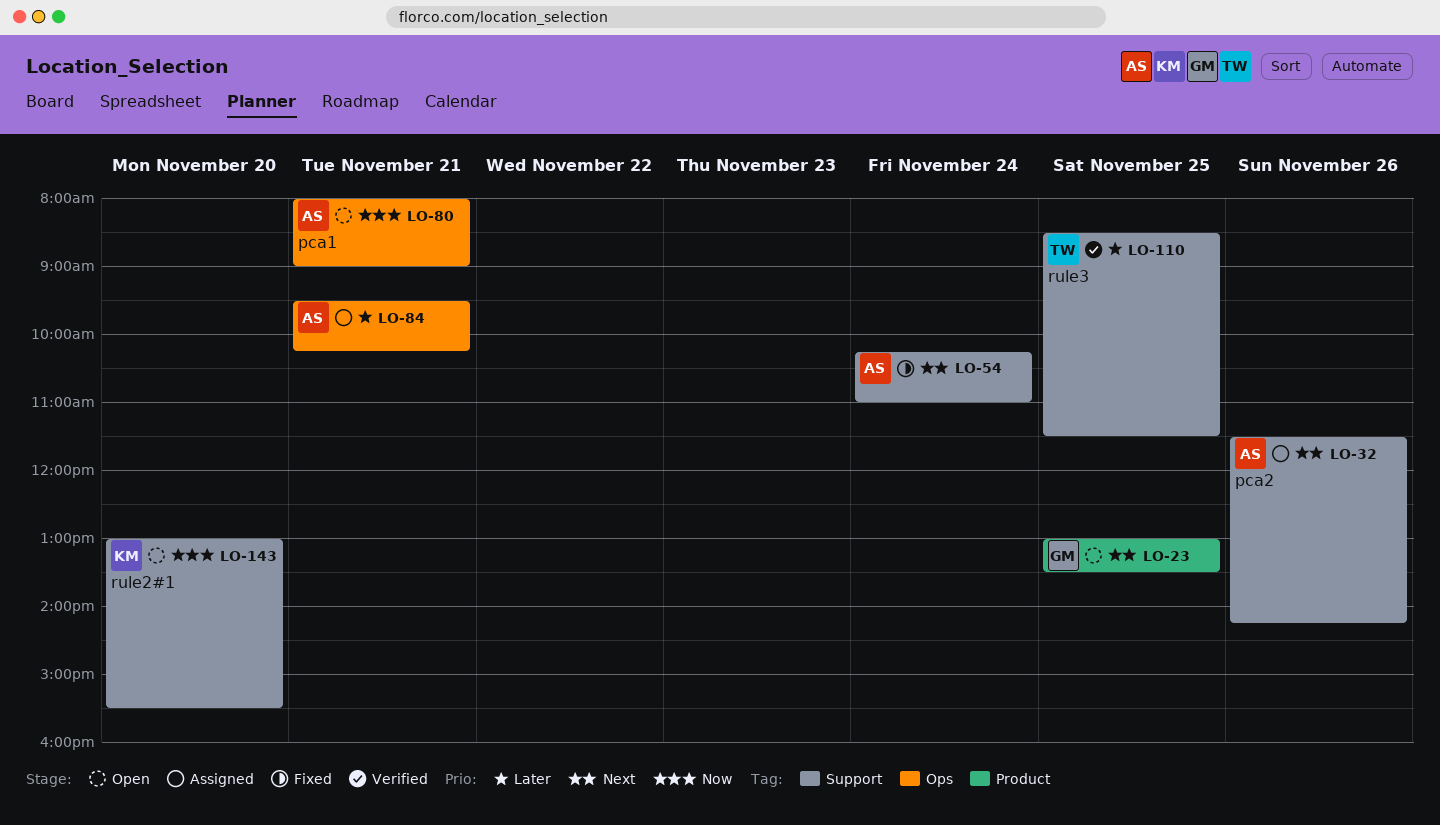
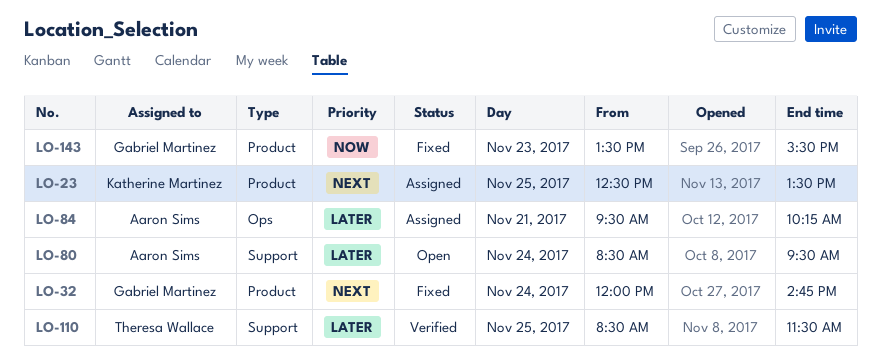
LO-23, status: Open -> Assigned
LO-23, owner: Gabriel Martinez -> Katherine Martinez
LO-23, begins: 13:00 -> 12:30
LO-32, status: Assigned -> Fixed
LO-32, owner: Aaron Sims -> Gabriel Martinez
LO-32, label: Support -> Product
LO-32, day: Nov 26 -> Nov 24
LO-32, begins: 11:30 -> 12:00
LO-32, ends: 14:15 -> 14:45
LO-54: present -> none
LO-80, priority: Now -> Later
LO-80, label: Ops -> Support
LO-80, day: Nov 21 -> Nov 24
LO-80, begins: 08:00 -> 08:30
LO-80, ends: 09:00 -> 09:30
LO-143, status: Open -> Fixed
LO-143, owner: Katherine Martinez -> Gabriel Martinez
LO-143, label: Support -> Product
LO-143, day: Nov 20 -> Nov 23
LO-143, begins: 13:00 -> 13:30

